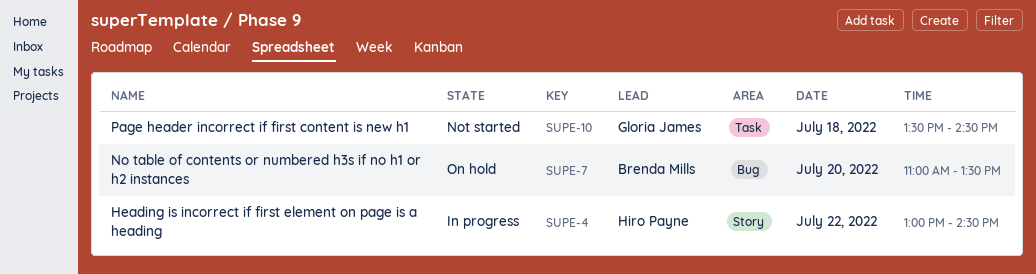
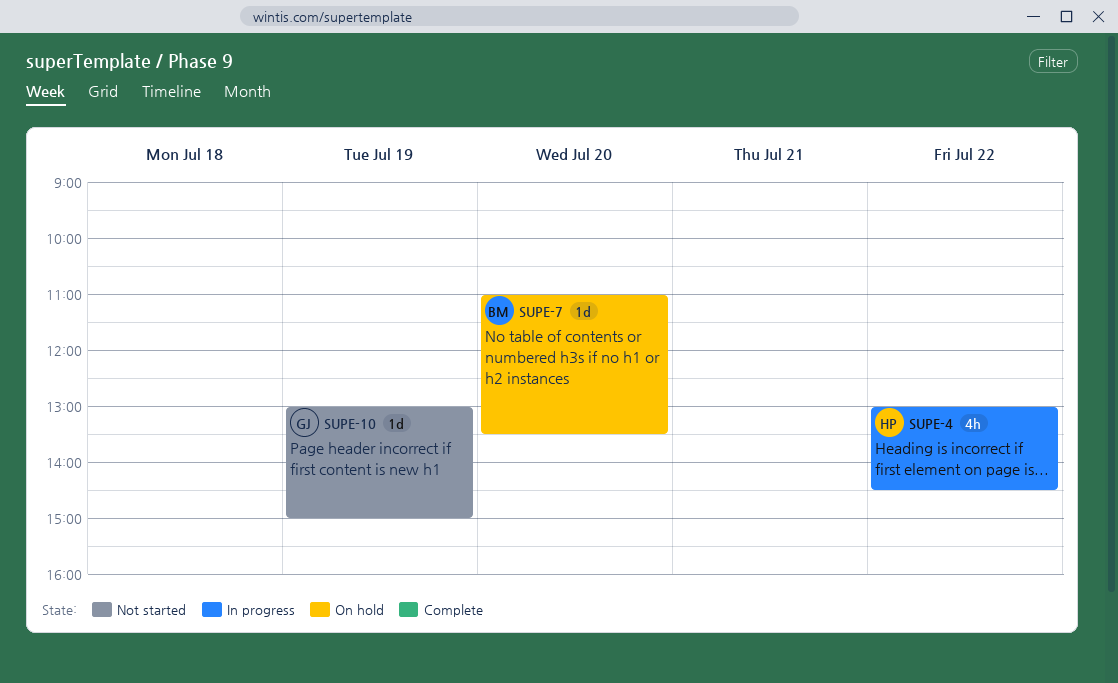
SUPE-10, day: Jul 18 -> Jul 19
SUPE-10, begins: 13:30 -> 13:00
SUPE-10, ends: 14:30 -> 15:00

